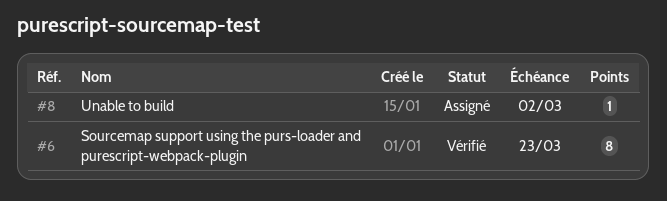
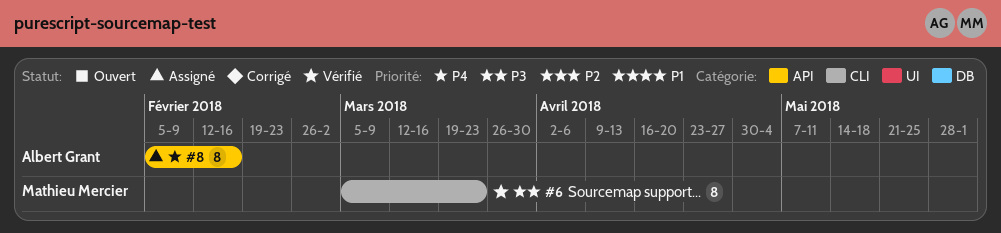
#8, estimate: 1 -> 8
#8, due: Mar 2 -> Feb 16

